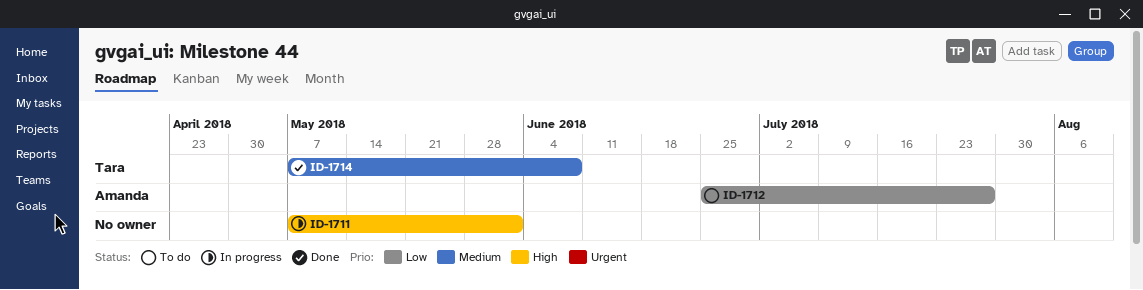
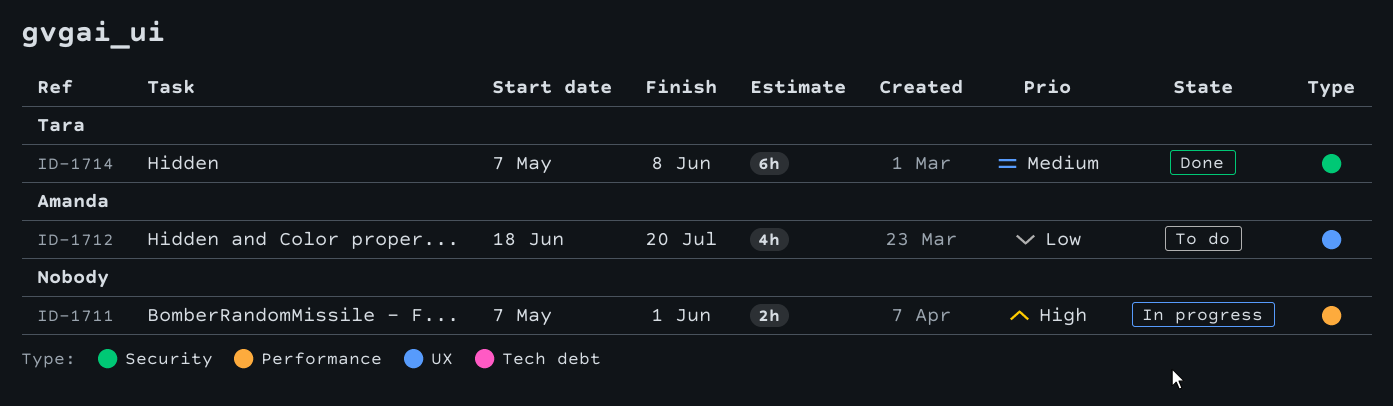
ID-1712, start: Jun 25 -> Jun 18
ID-1712, due: Jul 27 -> Jul 20

